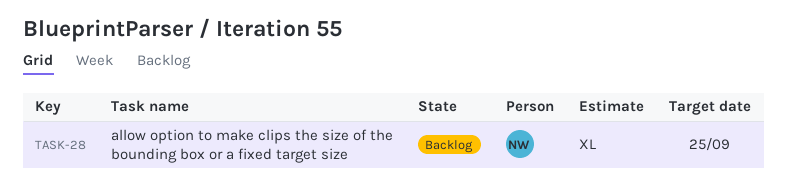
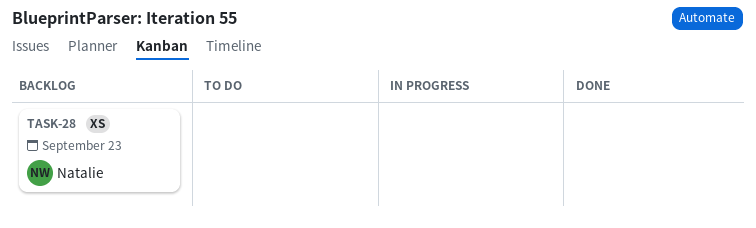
TASK-28, estimate: XL -> XS
TASK-28, due: Sep 25 -> Sep 23

